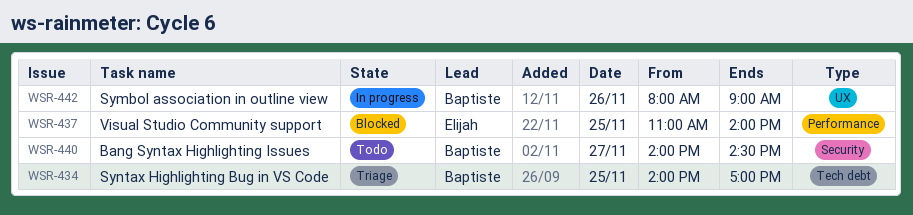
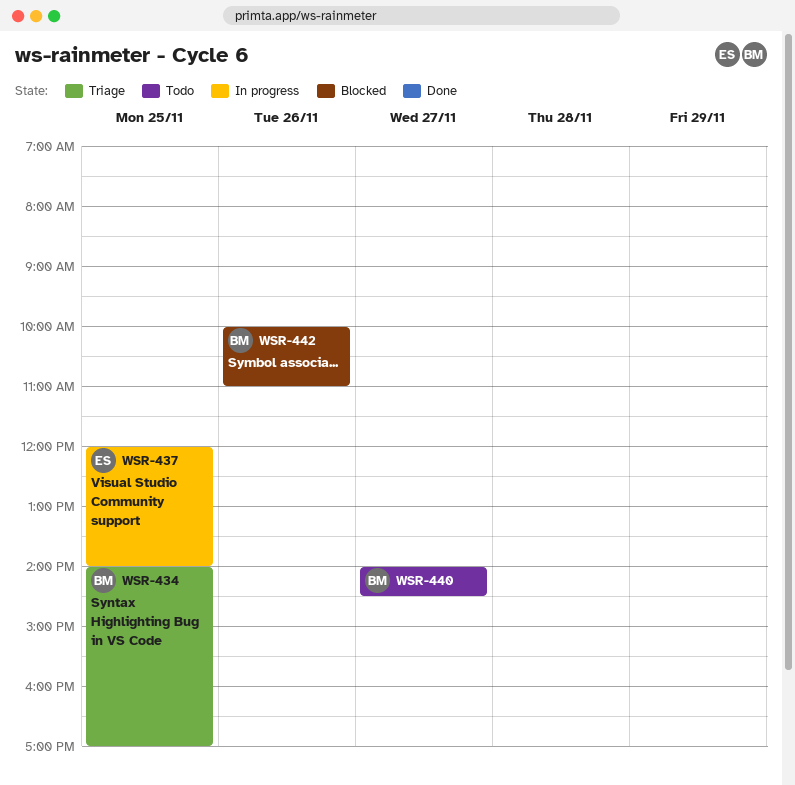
WSR-437, status: Blocked -> In progress
WSR-437, begins: 11:00 -> 12:00
WSR-442, status: In progress -> Blocked
WSR-442, begins: 08:00 -> 10:00
WSR-442, ends: 09:00 -> 11:00

